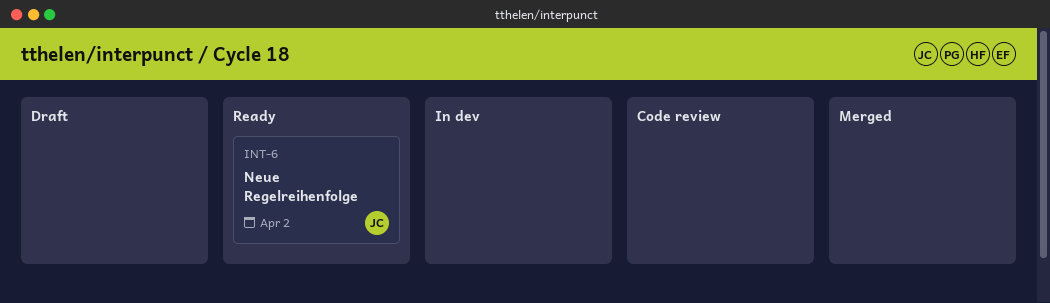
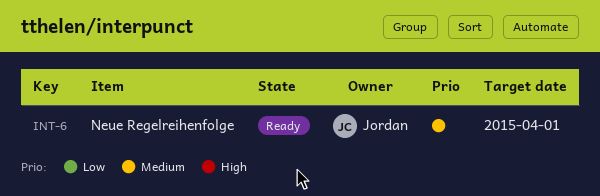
INT-6, due: Apr 2 -> Apr 1

